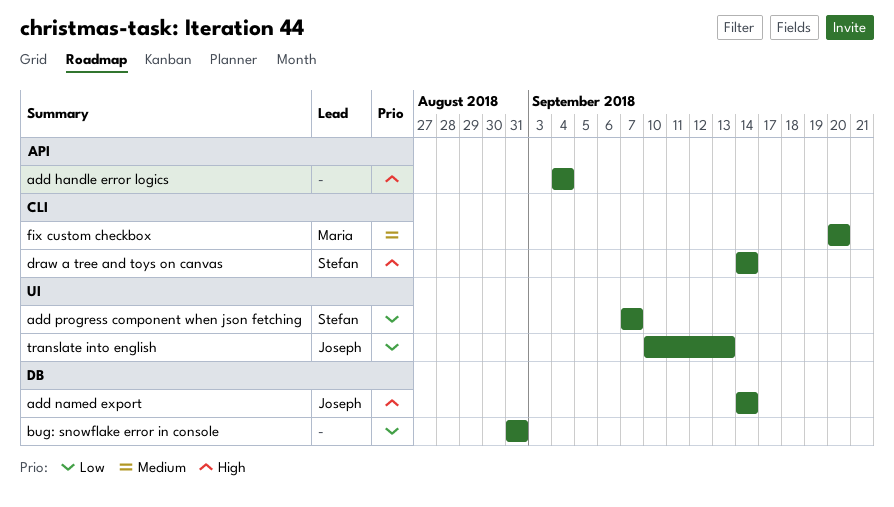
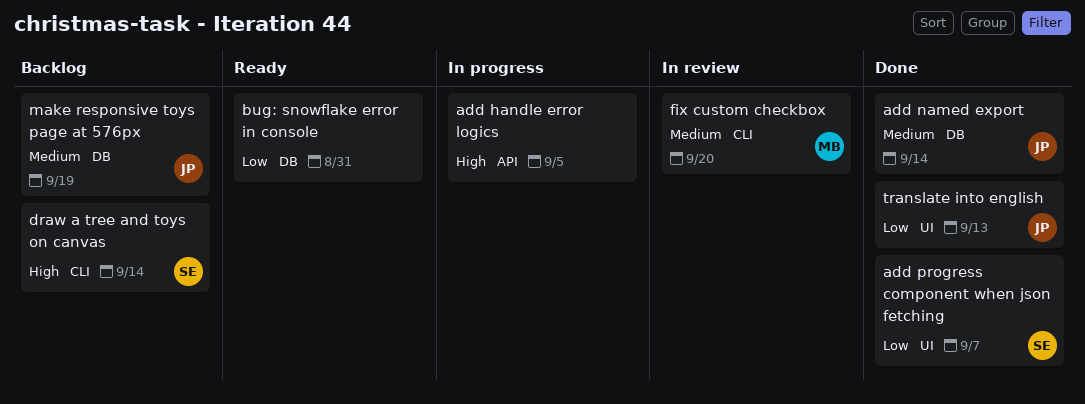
add handle error logics, due: Sep 4 -> Sep 5
add named export, priority: High -> Medium
make responsive toys page at 576px: none -> present

